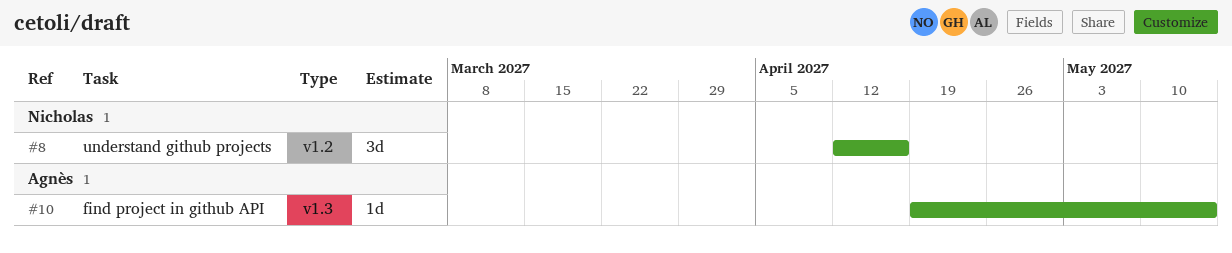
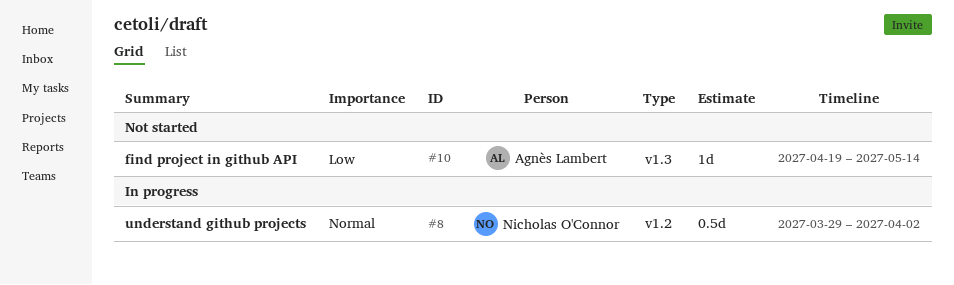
#8, estimate: 3d -> 0.5d
#8, start: Apr 12 -> Mar 29
#8, due: Apr 16 -> Apr 2

